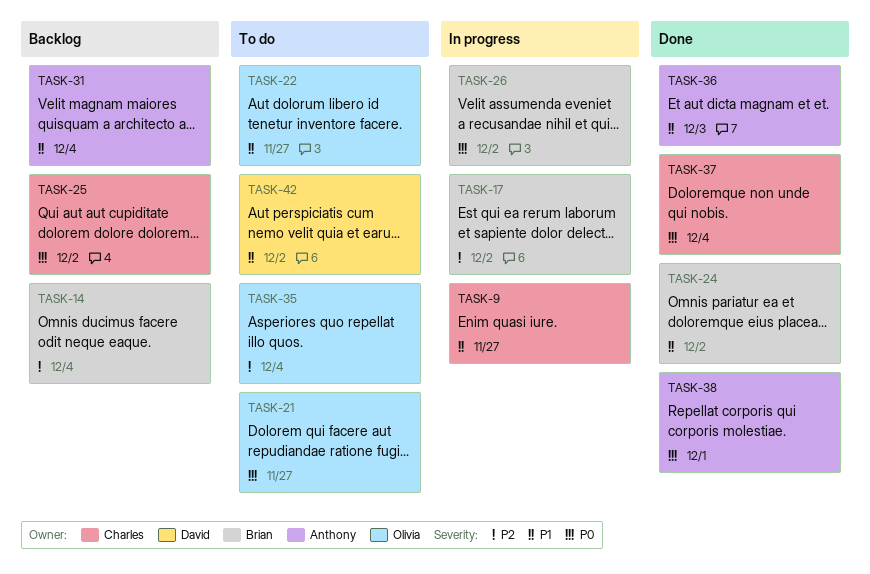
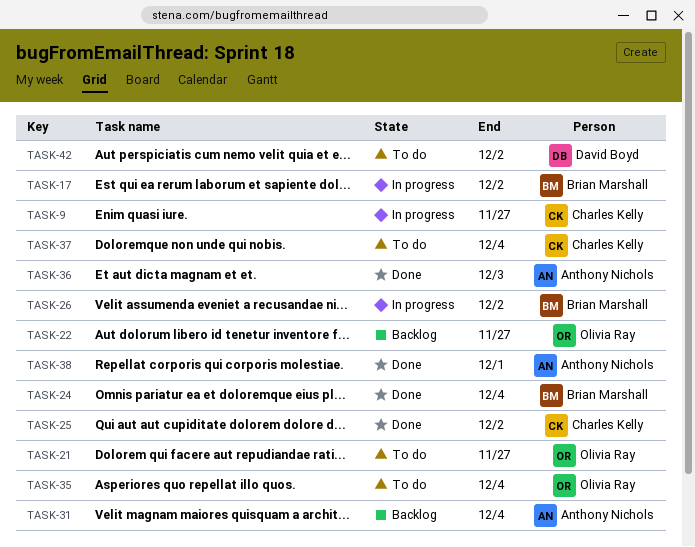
TASK-14: present -> none
TASK-22, status: To do -> Backlog
TASK-24, due: Dec 2 -> Dec 4
TASK-25, status: Backlog -> Done
TASK-37, status: Done -> To do

